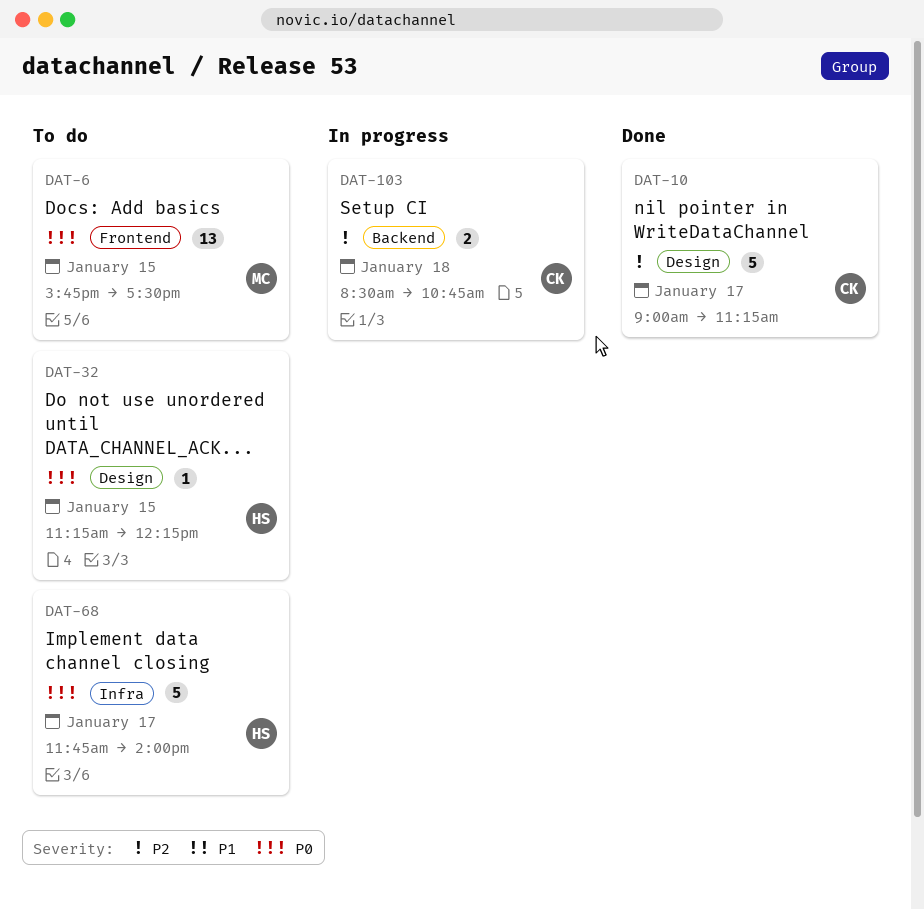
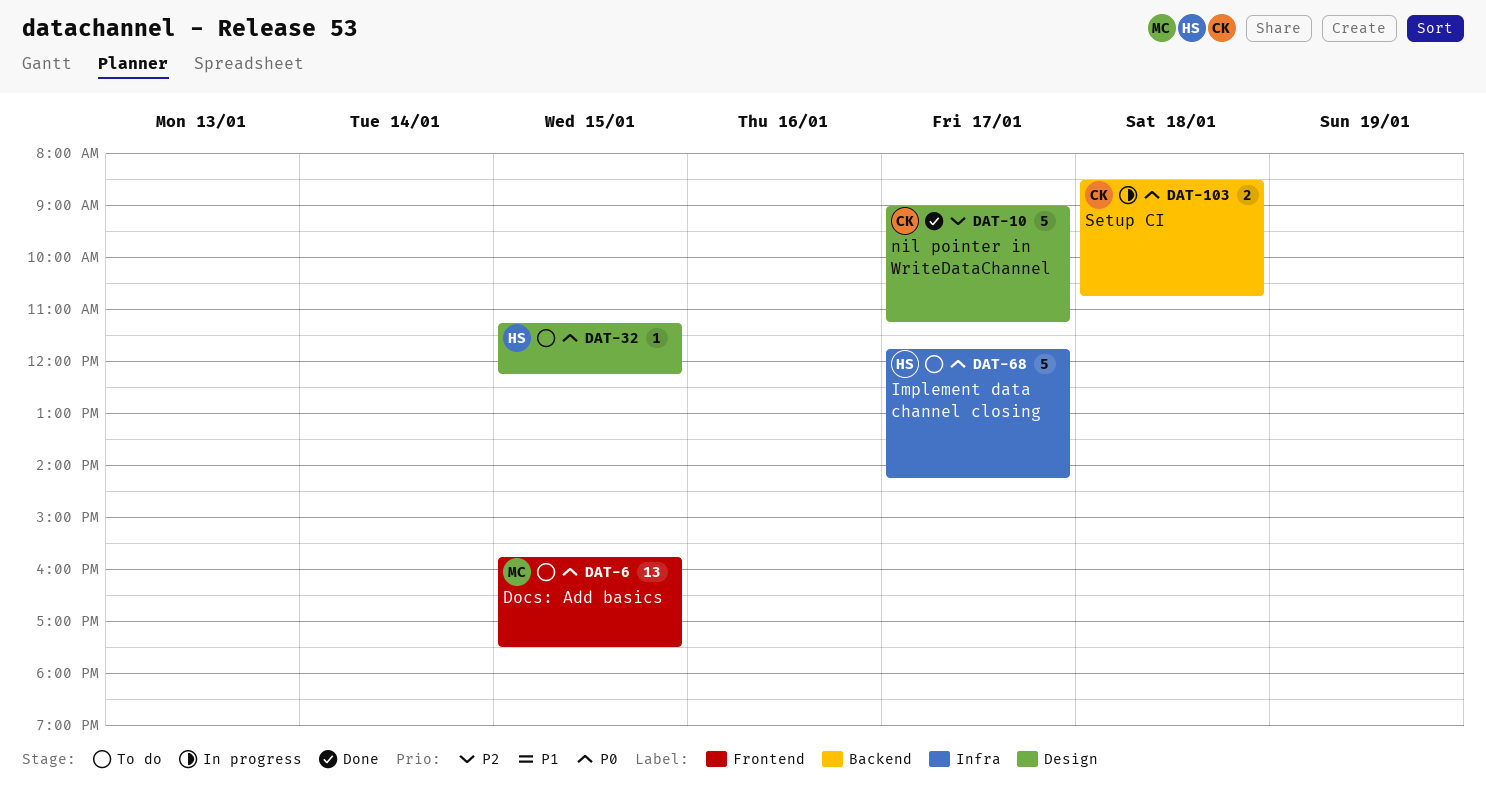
DAT-68, ends: 14:00 -> 14:15
DAT-103, priority: P2 -> P0

